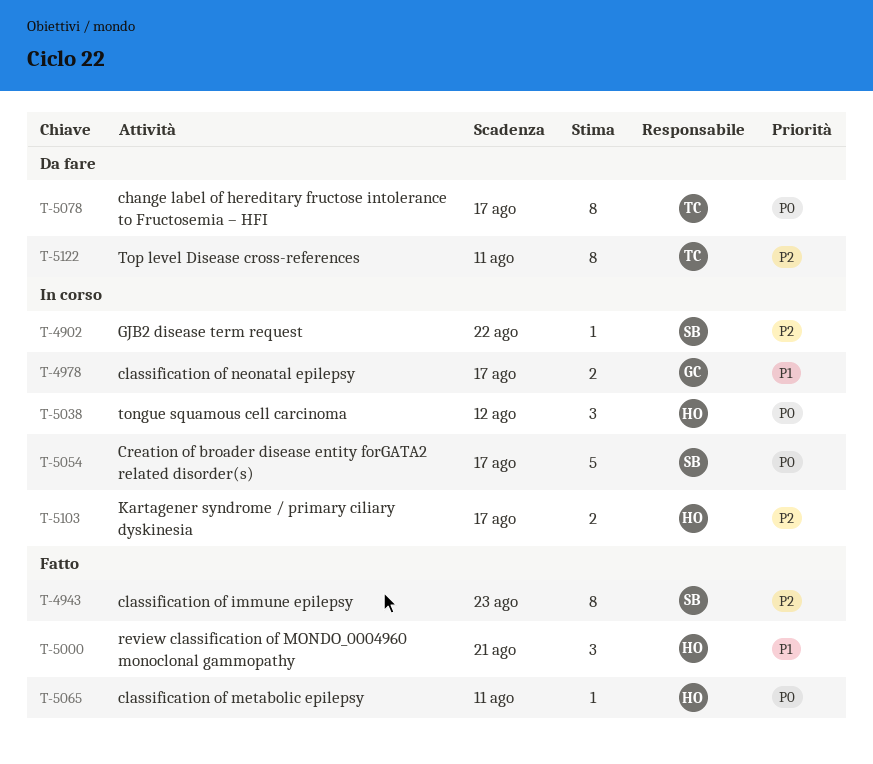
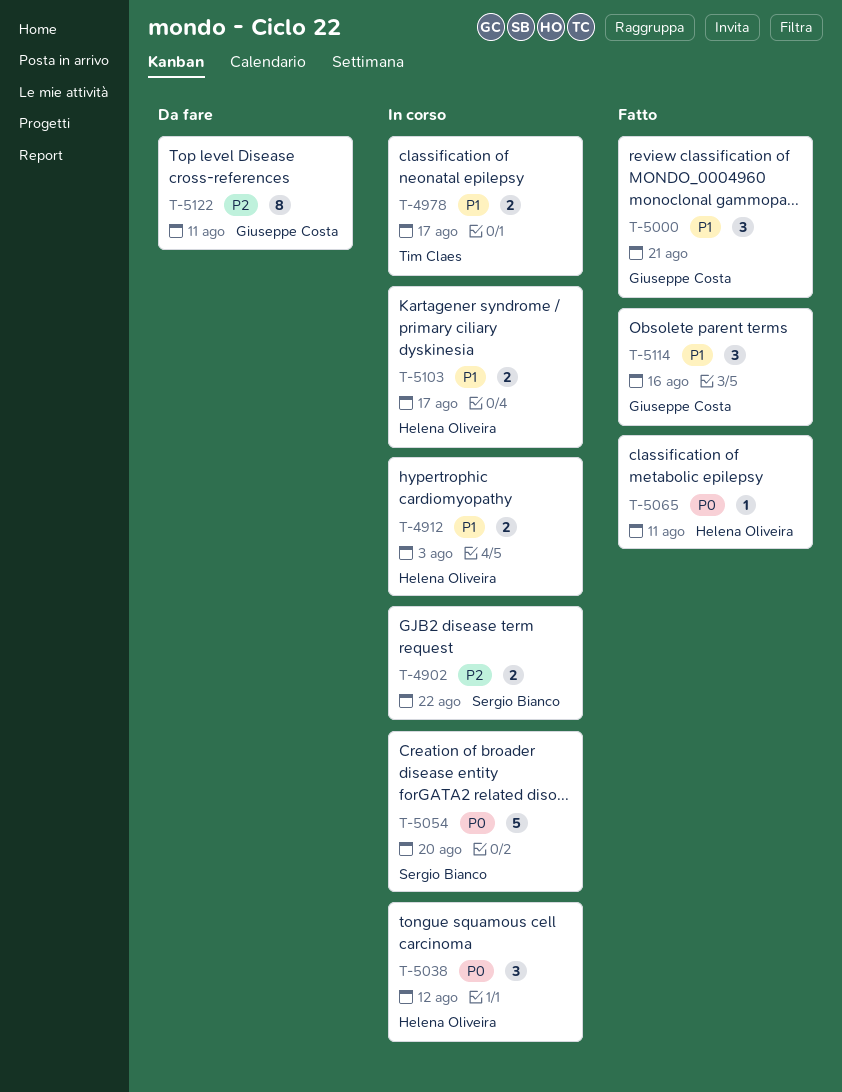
T-4902, estimate: 1 -> 2
T-4912: none -> present
T-4943: present -> none
T-4978, owner: Giuseppe Costa -> Tim Claes
T-5000, owner: Helena Oliveira -> Giuseppe Costa
T-5054, due: Aug 17 -> Aug 20
T-5078: present -> none
T-5103, priority: P2 -> P1
T-5114: none -> present
T-5122, owner: Tim Claes -> Giuseppe Costa

